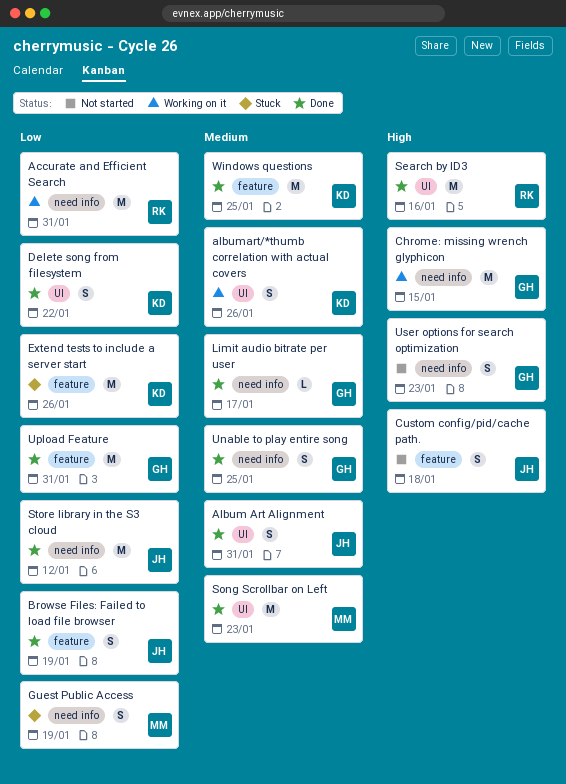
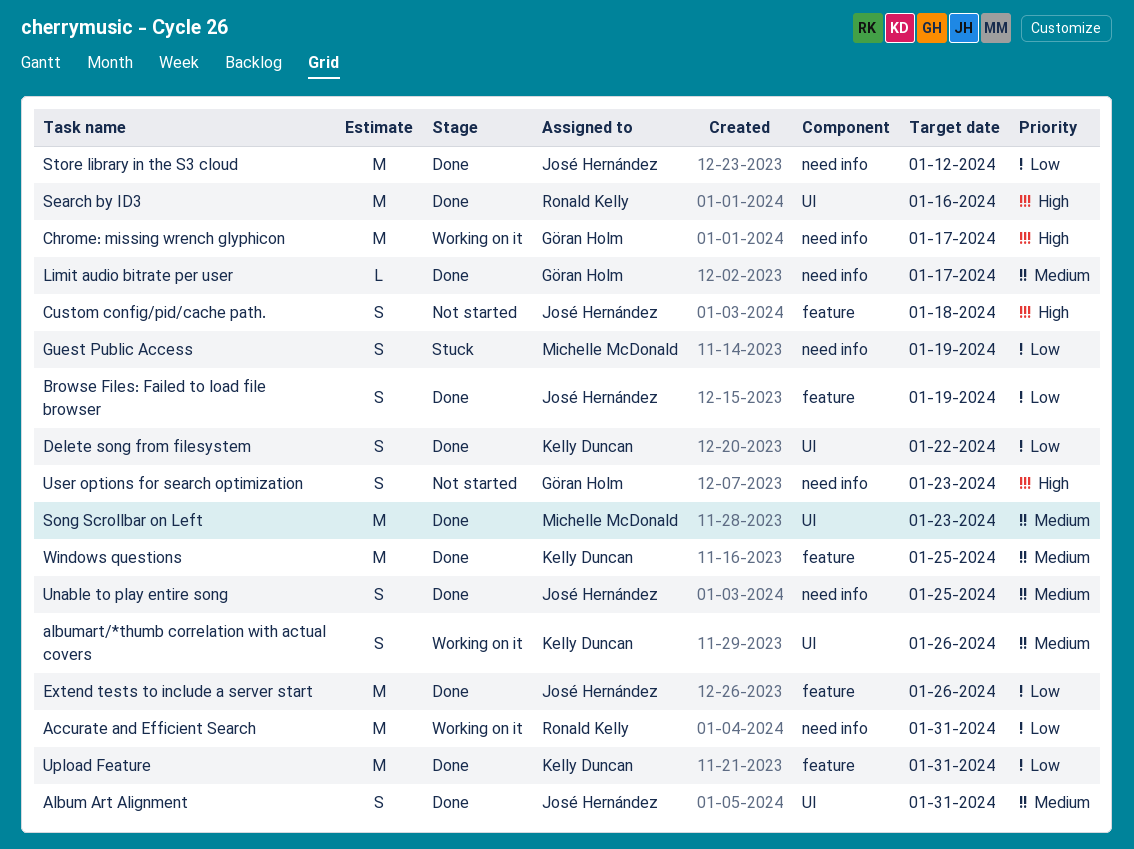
Chrome: missing wrench glyphicon, due: Jan 15 -> Jan 17
Extend tests to include a server start, status: Stuck -> Done
Extend tests to include a server start, owner: Kelly Duncan -> José Hernández
Unable to play entire song, owner: Göran Holm -> José Hernández
Upload Feature, owner: Göran Holm -> Kelly Duncan

